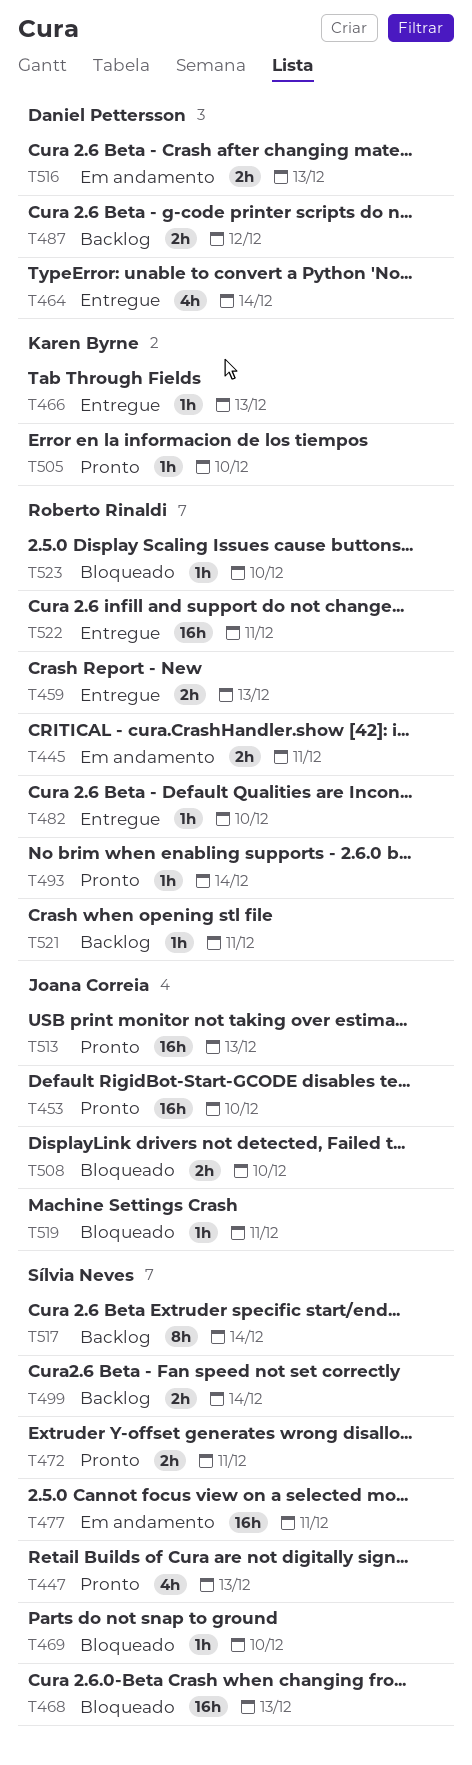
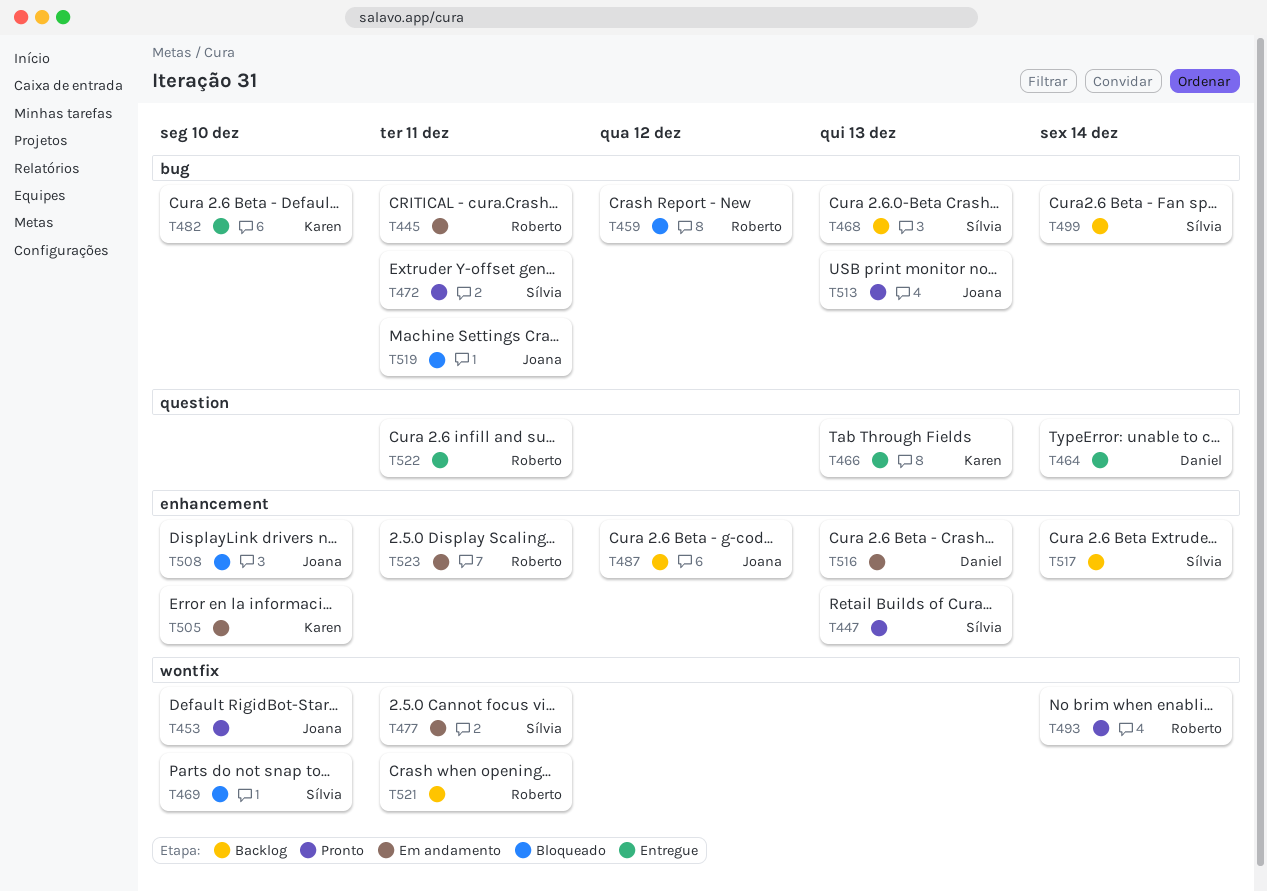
T459, status: Entregue -> Bloqueado
T459, due: Dec 13 -> Dec 12
T468, status: Bloqueado -> Backlog
T482, owner: Roberto Rinaldi -> Karen Byrne
T487, owner: Daniel Pettersson -> Joana Correia
T505, status: Pronto -> Em andamento
T523, status: Bloqueado -> Em andamento
T523, due: Dec 10 -> Dec 11

